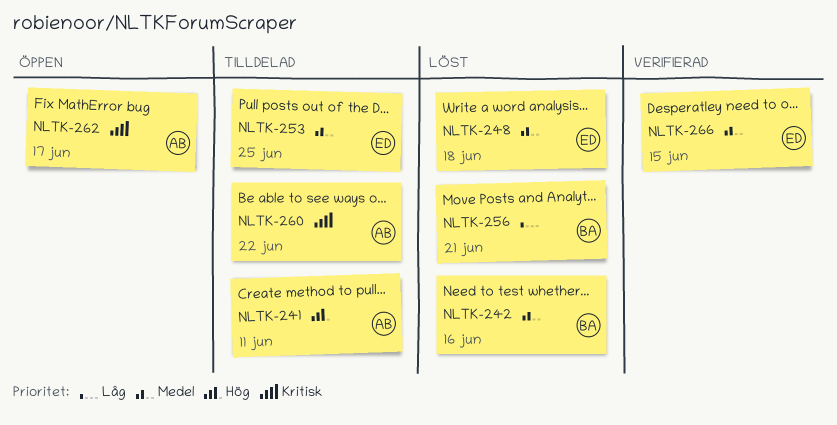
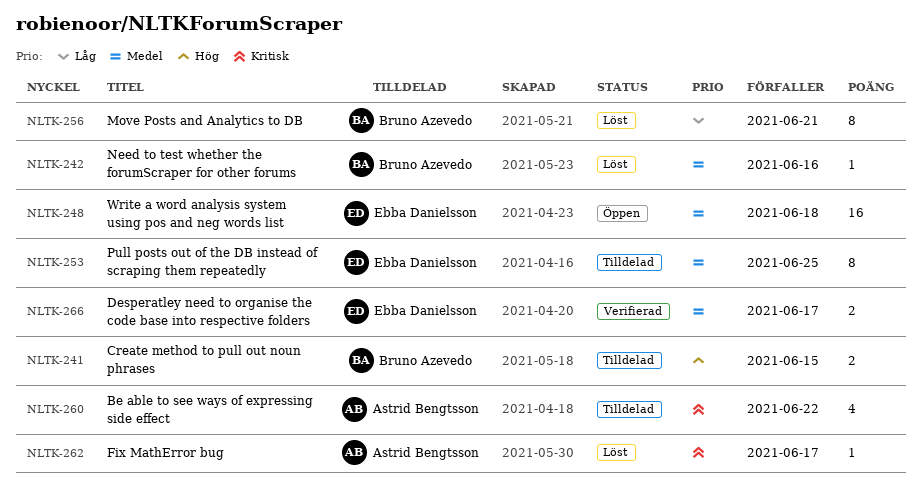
NLTK-241, owner: Astrid Bengtsson -> Bruno Azevedo
NLTK-241, due: Jun 11 -> Jun 15
NLTK-248, status: Löst -> Öppen
NLTK-262, status: Öppen -> Löst
NLTK-266, due: Jun 15 -> Jun 17

